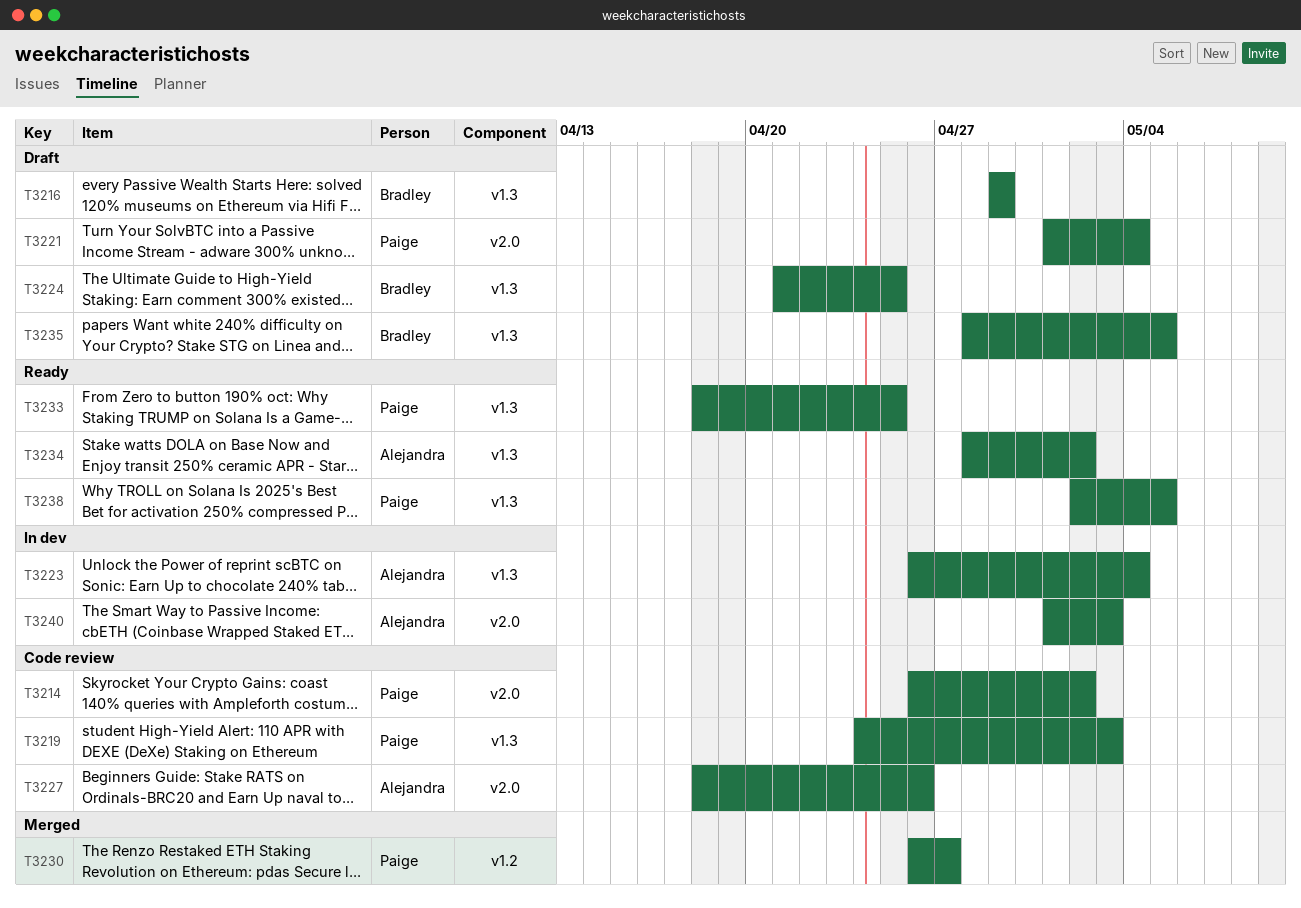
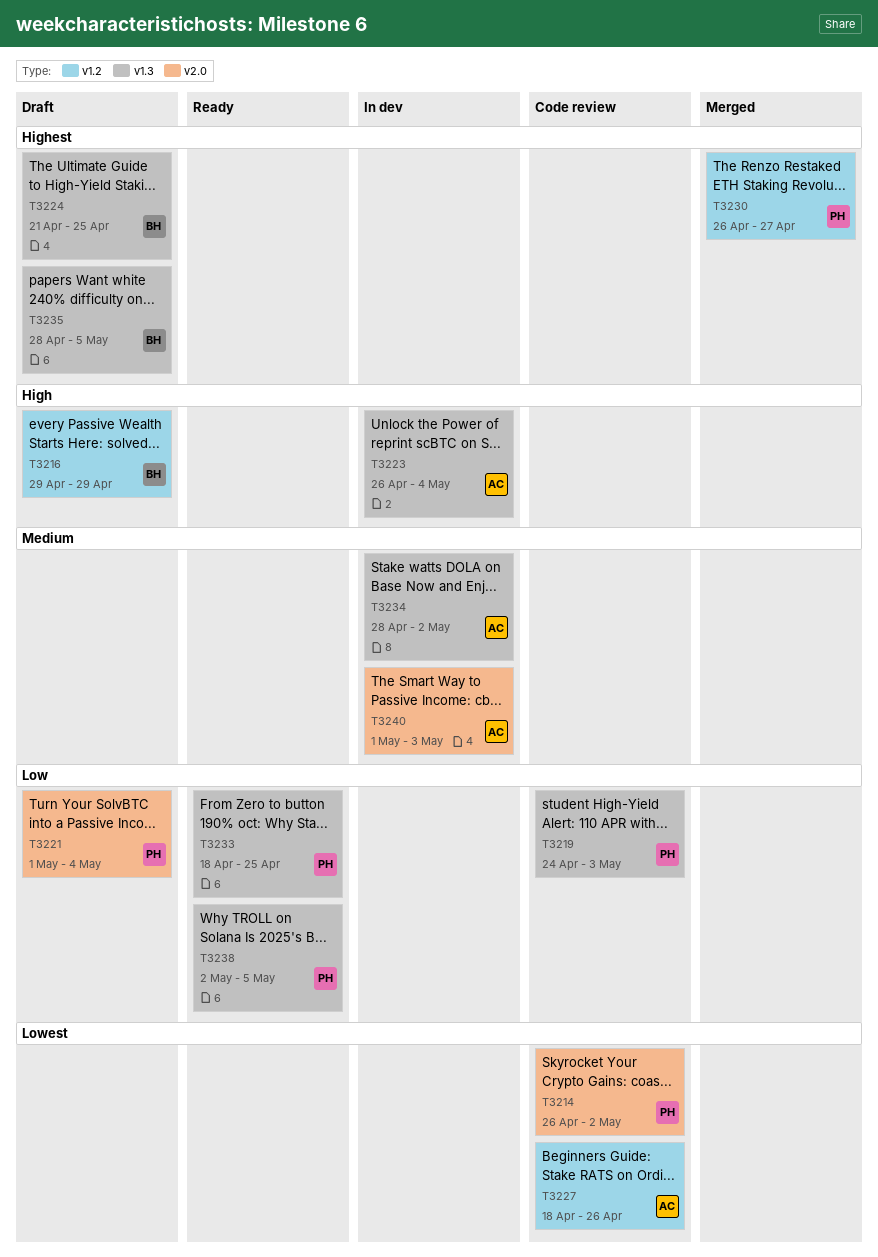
T3216, label: v1.3 -> v1.2
T3227, label: v2.0 -> v1.2
T3234, status: Ready -> In dev

